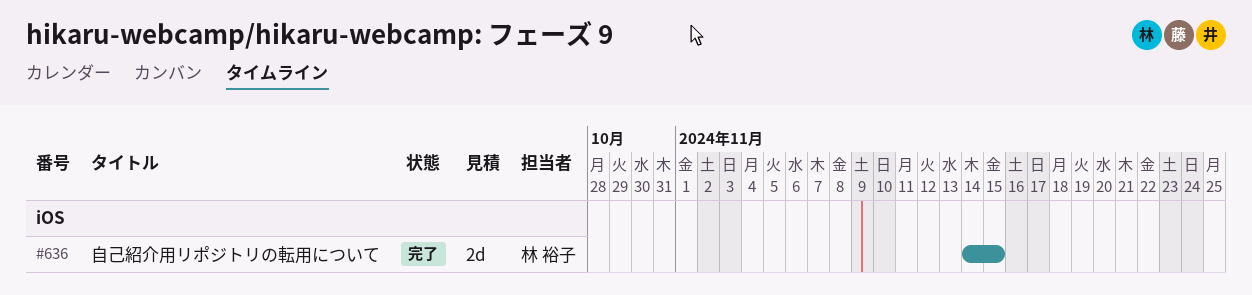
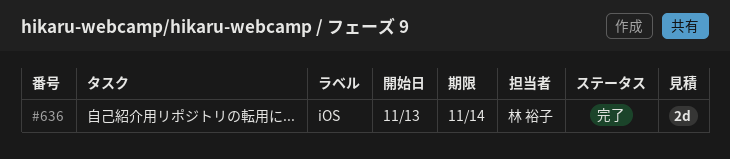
#636, start: Nov 14 -> Nov 13
#636, due: Nov 15 -> Nov 14

